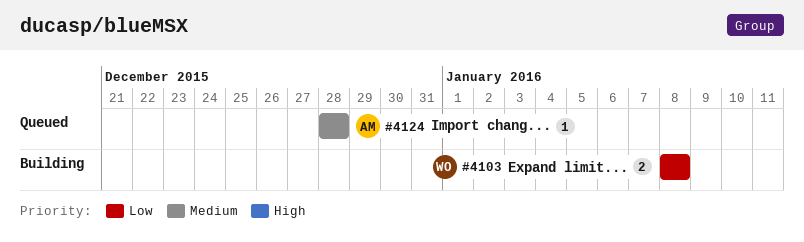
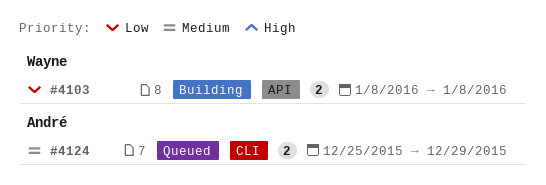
#4124, estimate: 1 -> 2
#4124, start: Dec 28 -> Dec 25
#4124, due: Dec 28 -> Dec 29

